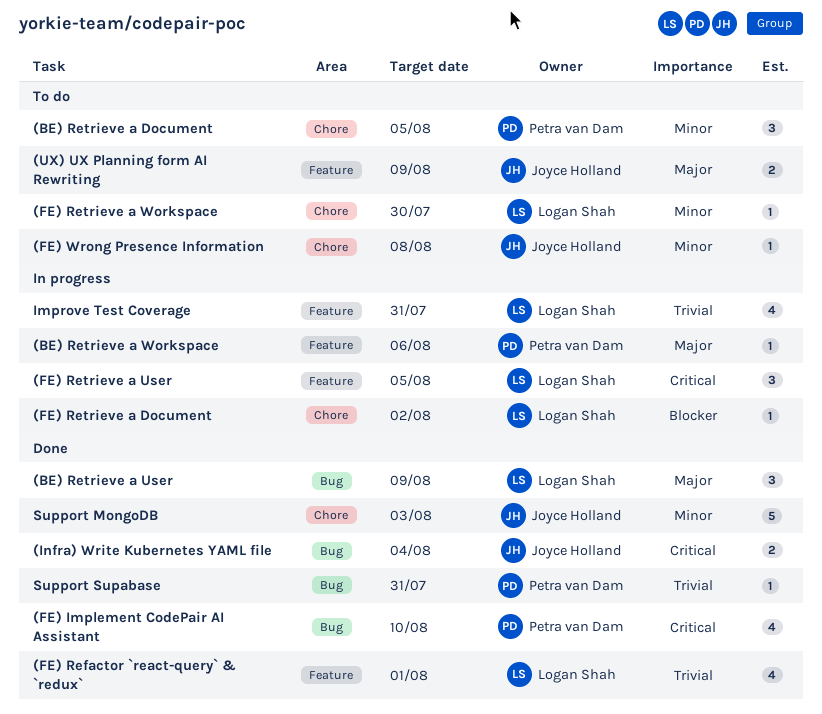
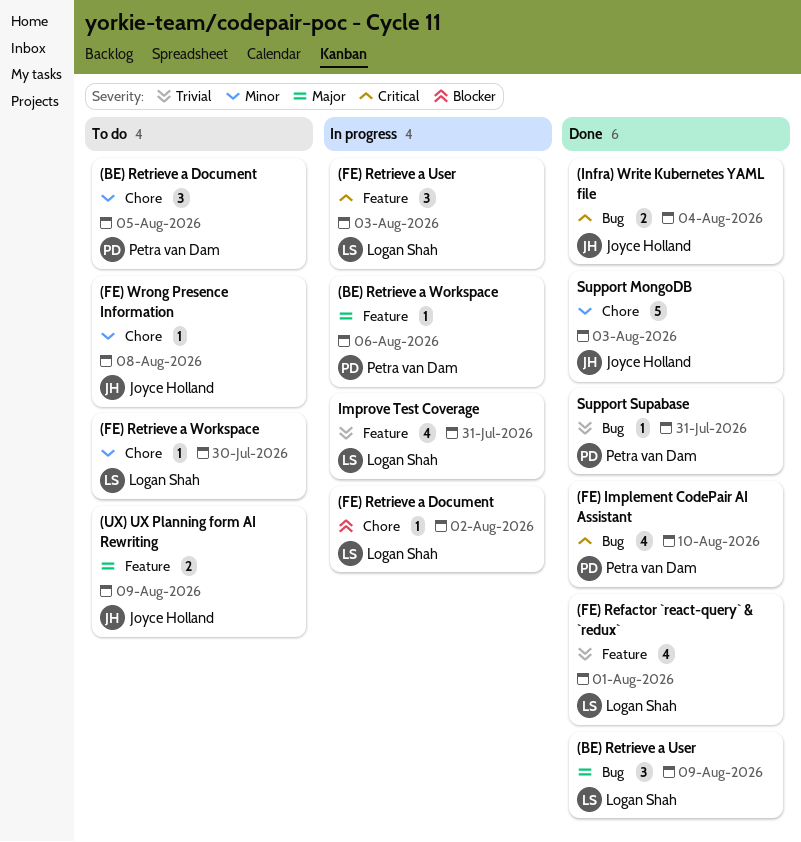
(FE) Retrieve a User, due: Aug 5 -> Aug 3

